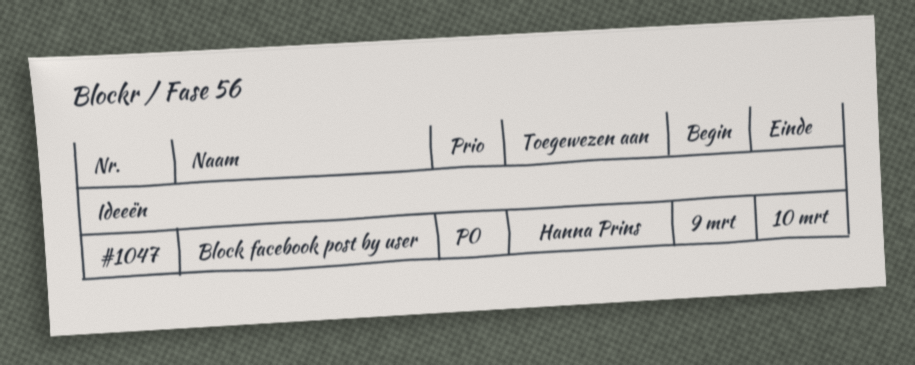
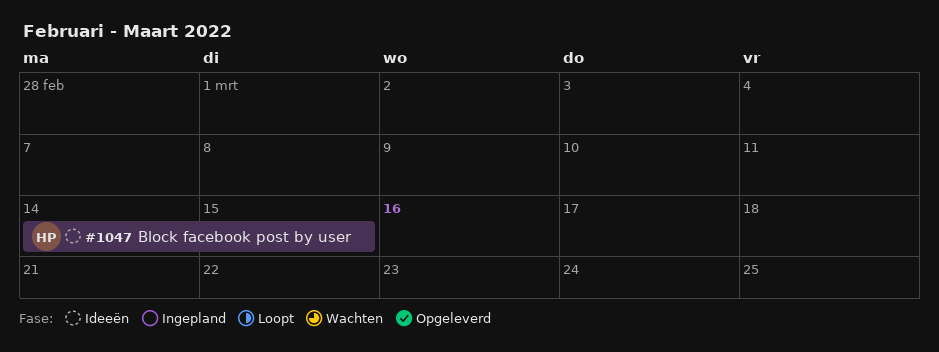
#1047, start: Mar 9 -> Mar 14
#1047, due: Mar 10 -> Mar 15

